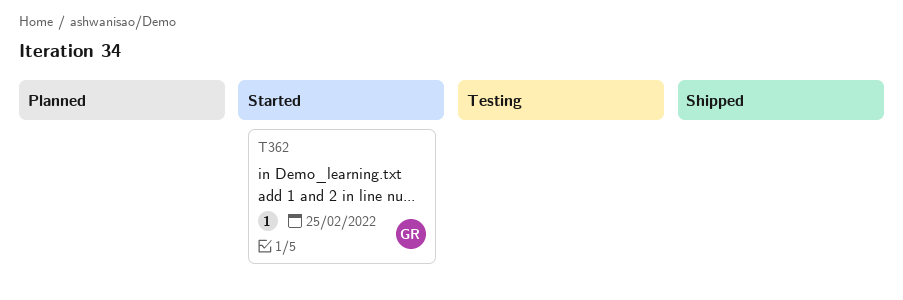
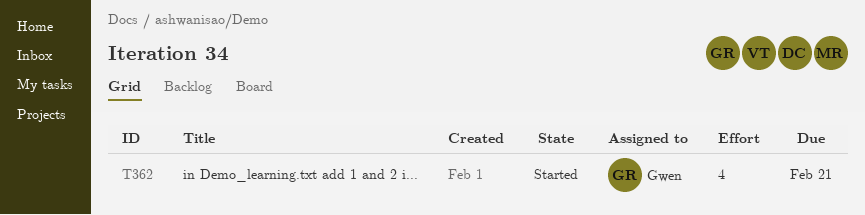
T362, estimate: 1 -> 4
T362, due: Feb 25 -> Feb 21

